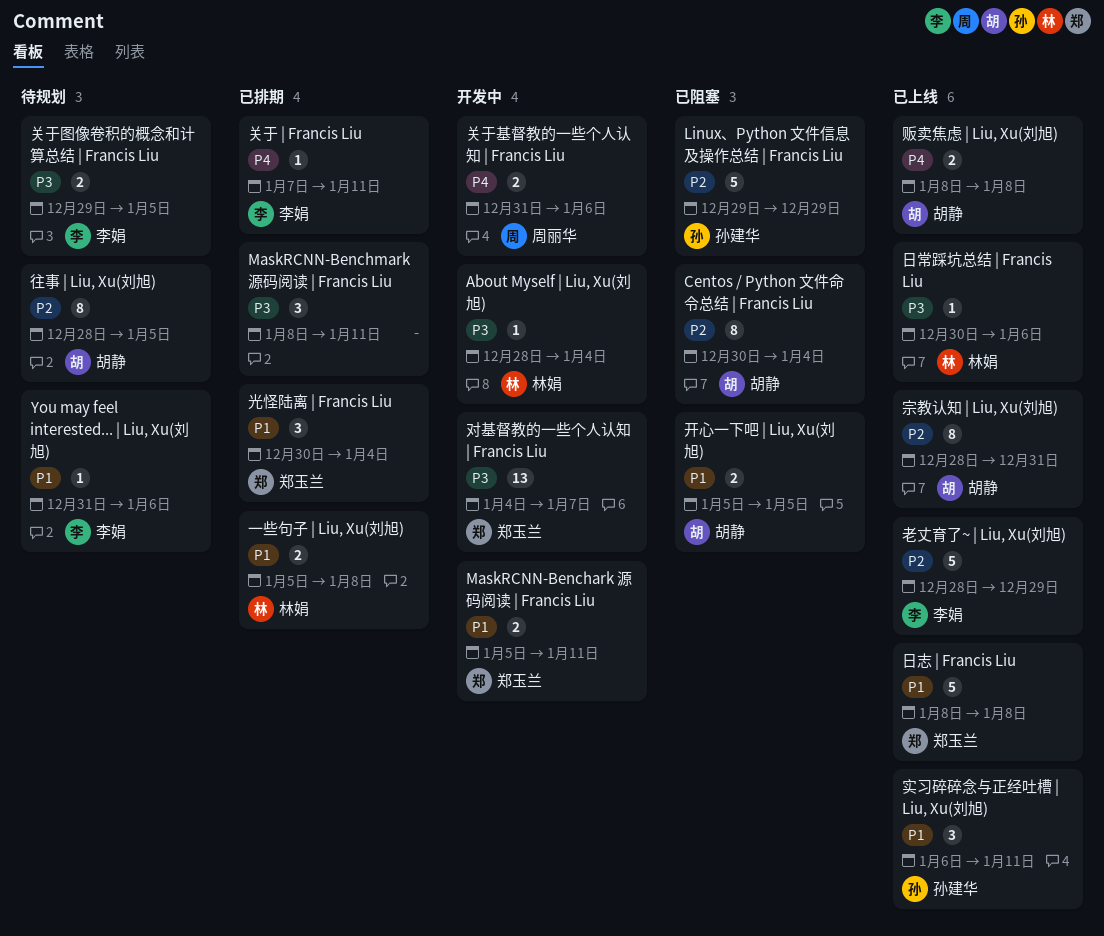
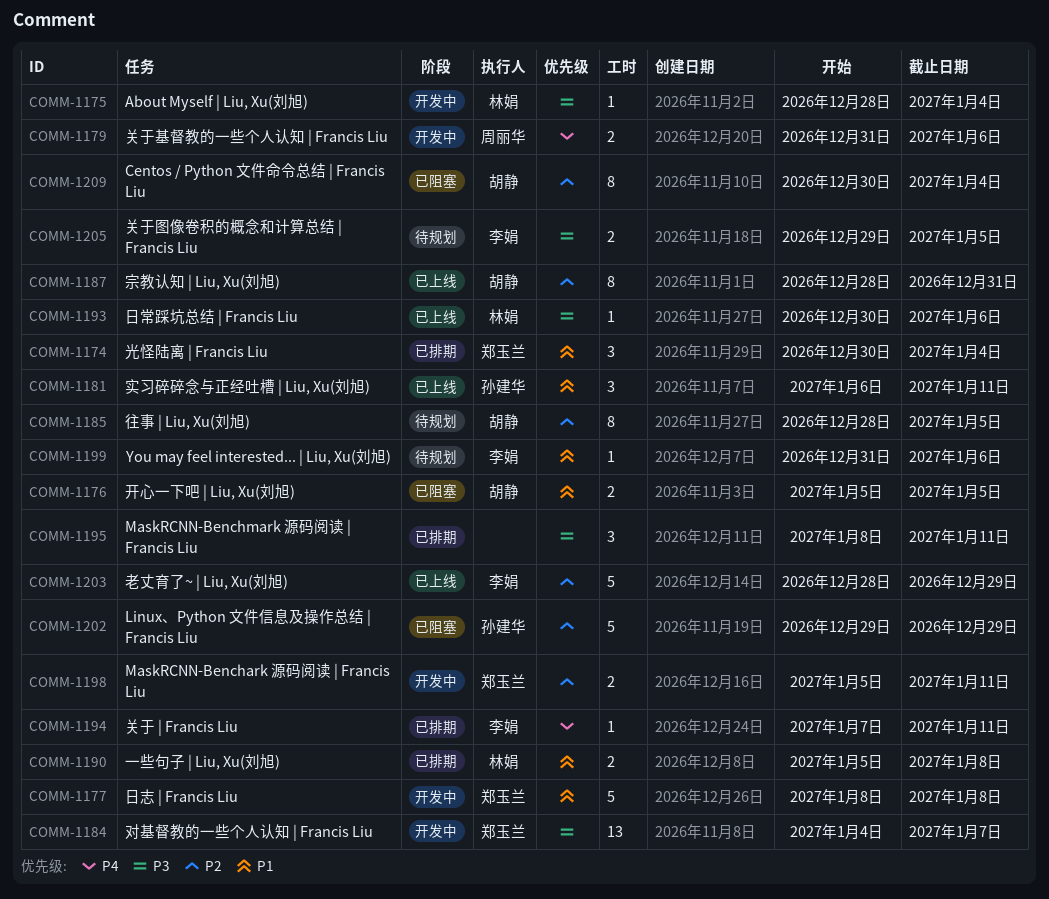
MaskRCNN-Benchark 源码阅读 | Francis Liu, priority: P1 -> P2
日志 | Francis Liu, status: 已上线 -> 开发中
贩卖焦虑 | Liu, Xu(刘旭): present -> none

